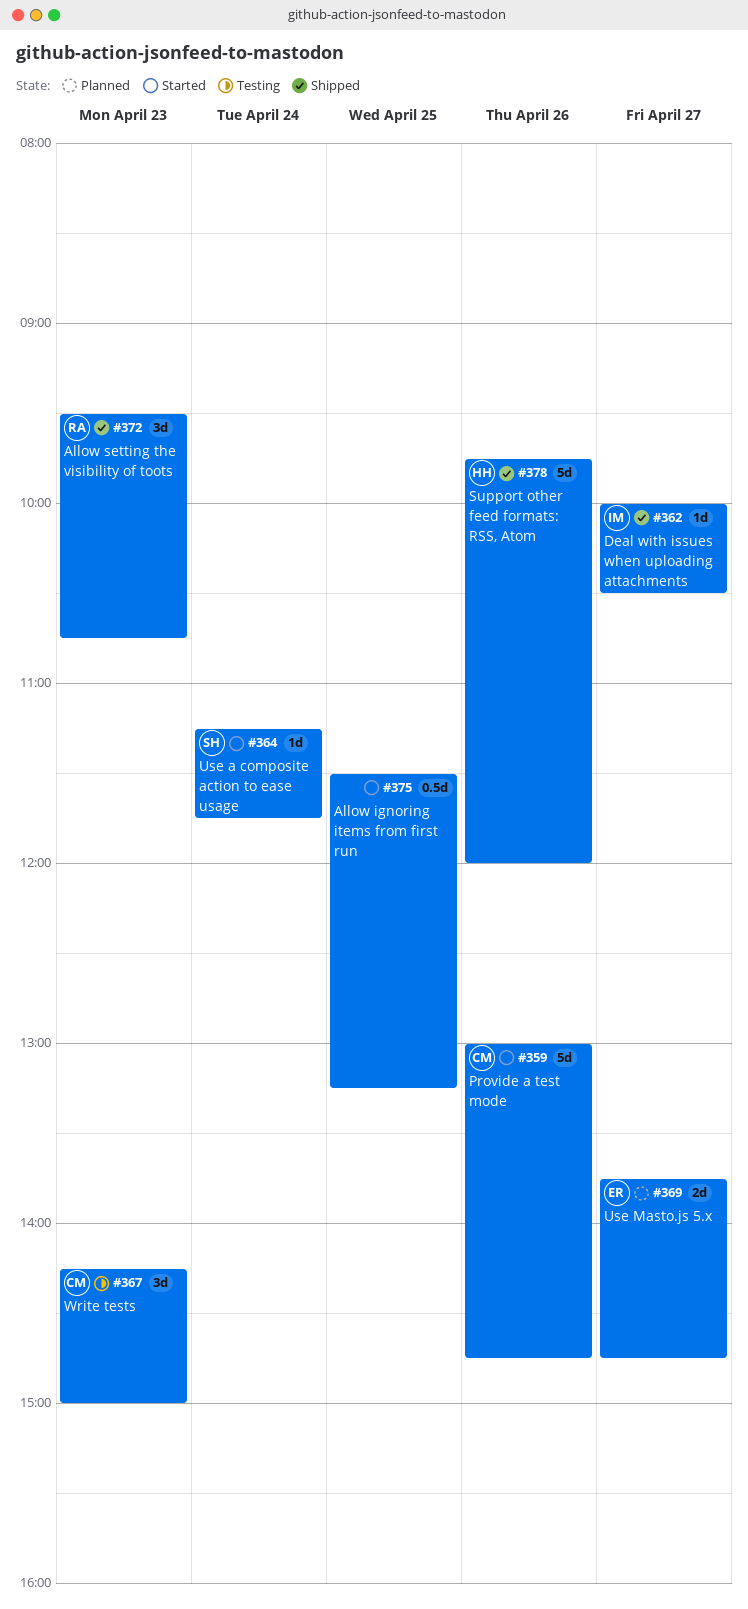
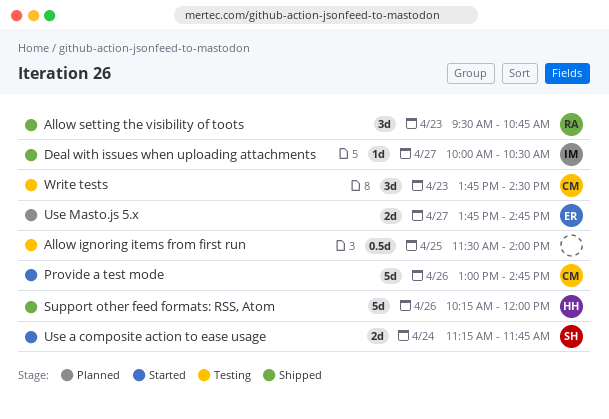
Allow ignoring items from first run, status: Started -> Testing
Allow ignoring items from first run, ends: 13:15 -> 14:00
Support other feed formats: RSS, Atom, begins: 09:45 -> 10:15
Use a composite action to ease usage, estimate: 1d -> 2d
Write tests, begins: 14:15 -> 13:45
Write tests, ends: 15:00 -> 14:30

